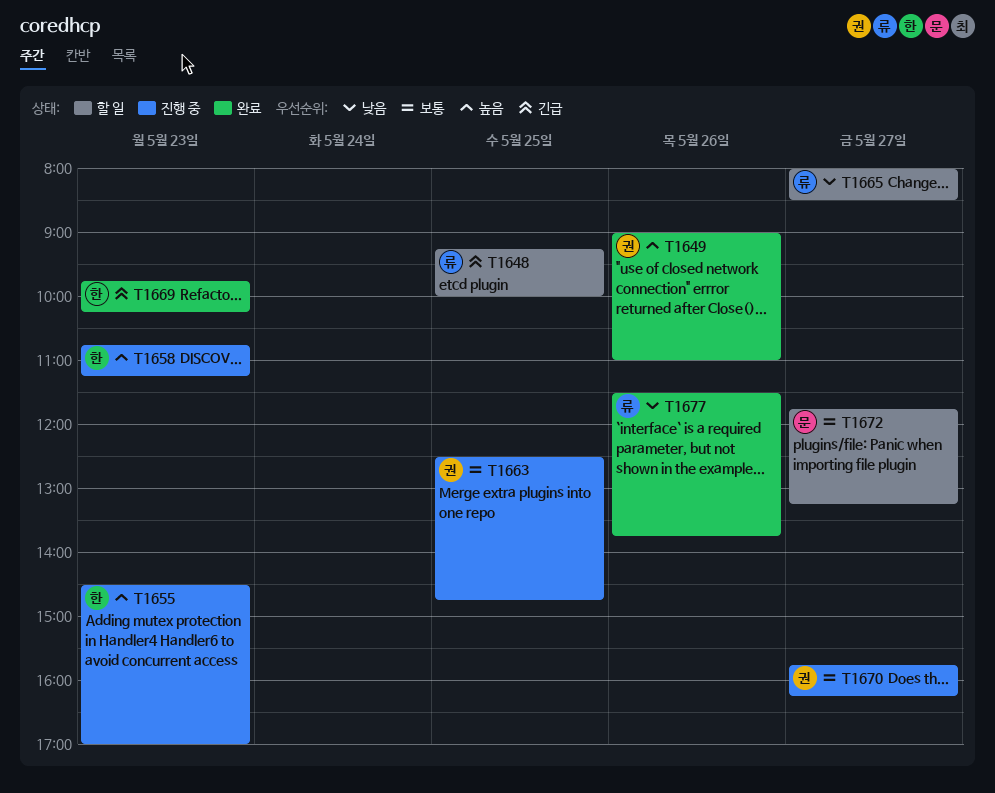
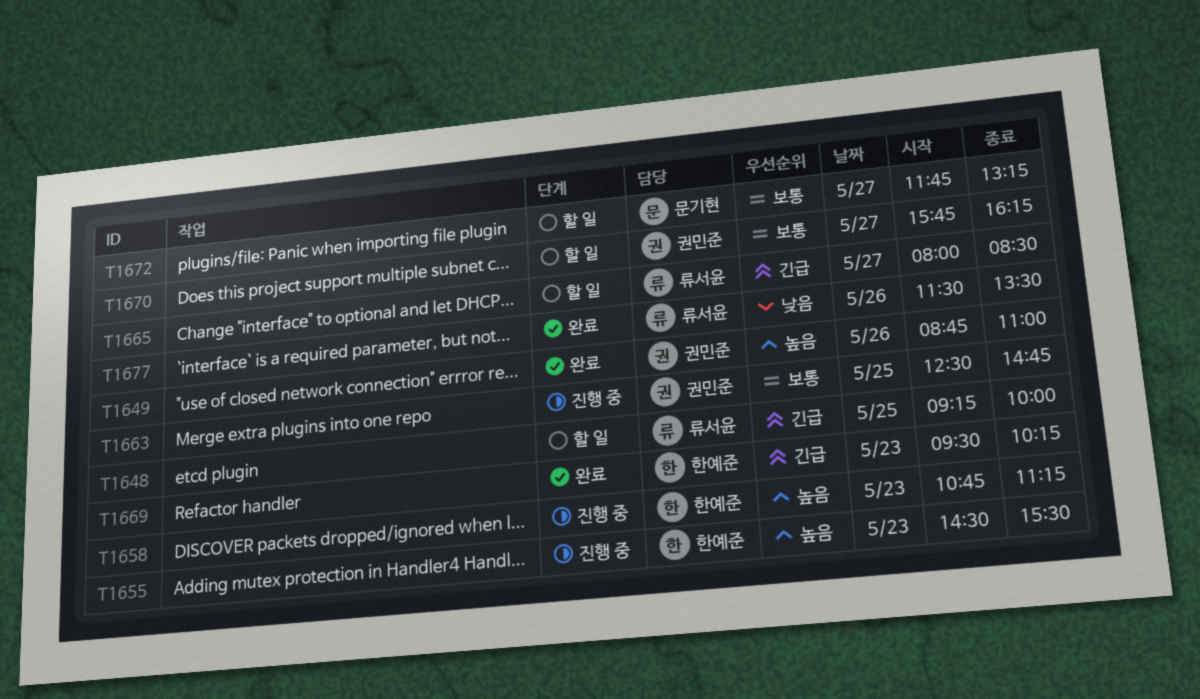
T1649, begins: 09:00 -> 08:45
T1655, ends: 17:00 -> 15:30
T1665, priority: 낮음 -> 긴급
T1669, begins: 09:45 -> 09:30
T1670, status: 진행 중 -> 할 일
T1677, ends: 13:45 -> 13:30

